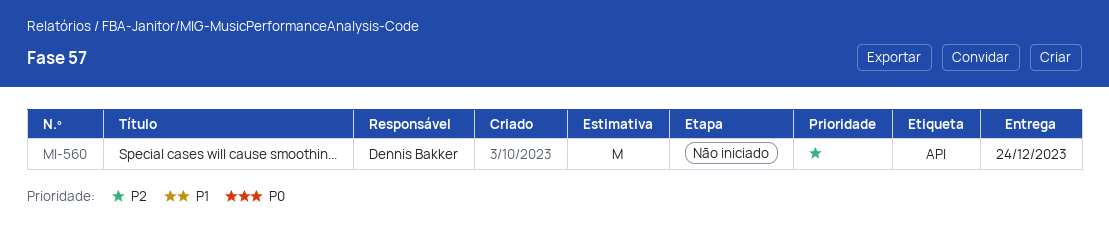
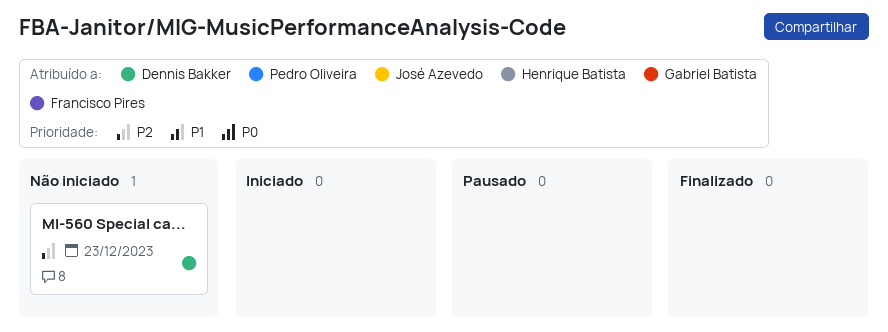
MI-560, due: Dec 24 -> Dec 23

